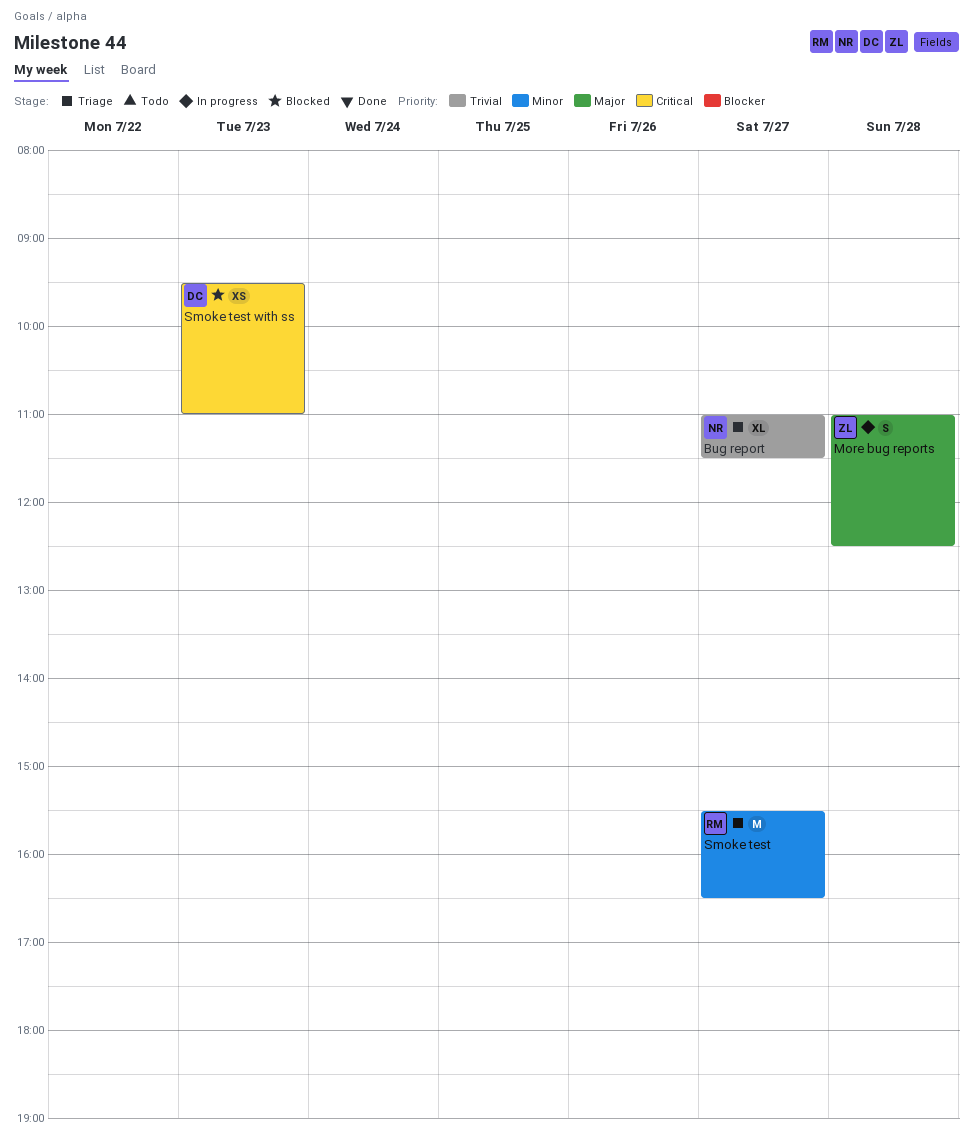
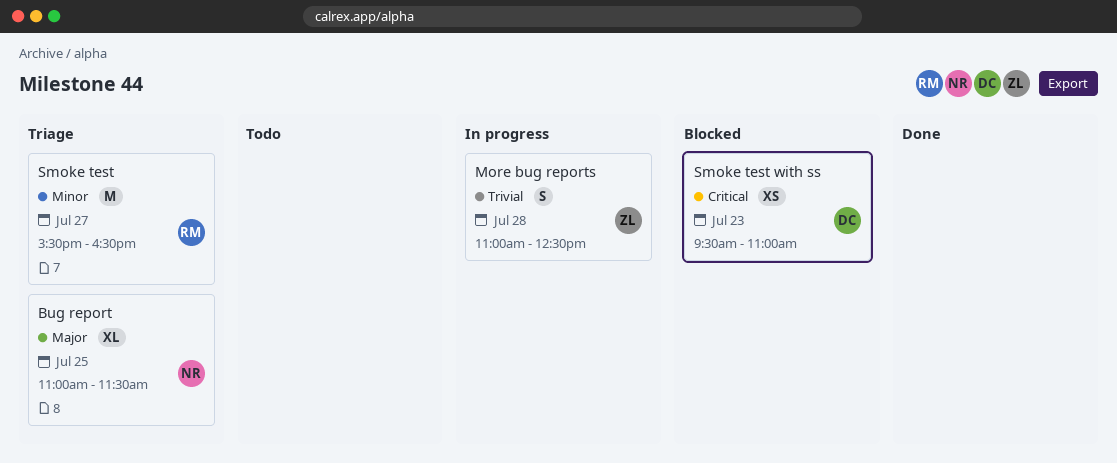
Bug report, priority: Trivial -> Major
Bug report, day: Jul 27 -> Jul 25
More bug reports, priority: Major -> Trivial

